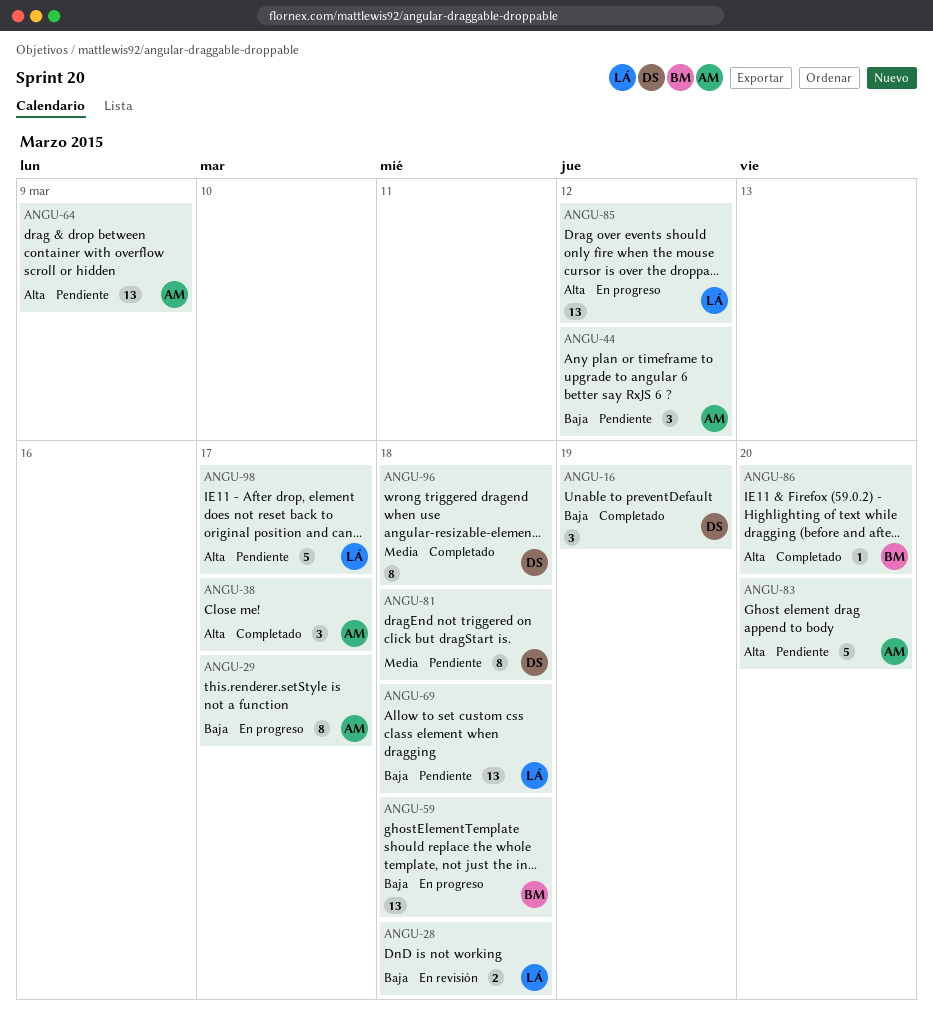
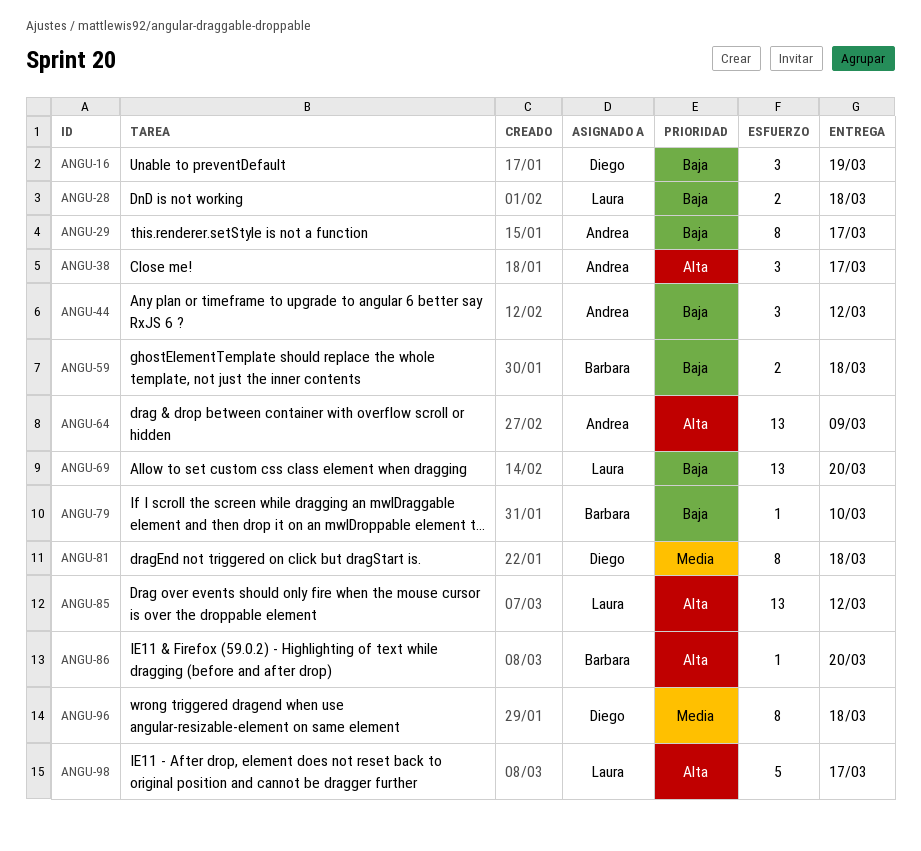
ANGU-59, estimate: 13 -> 2
ANGU-69, due: Mar 18 -> Mar 20
ANGU-79: none -> present
ANGU-83: present -> none

